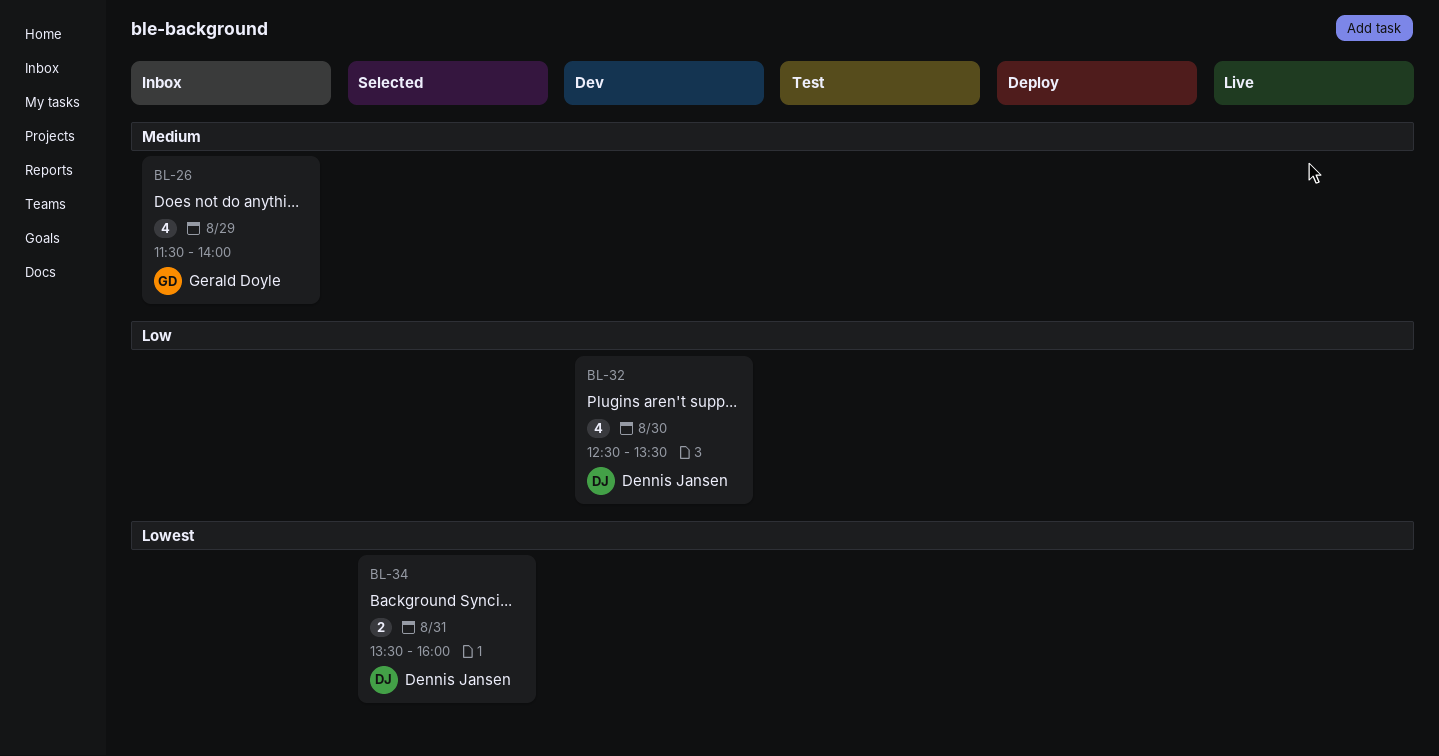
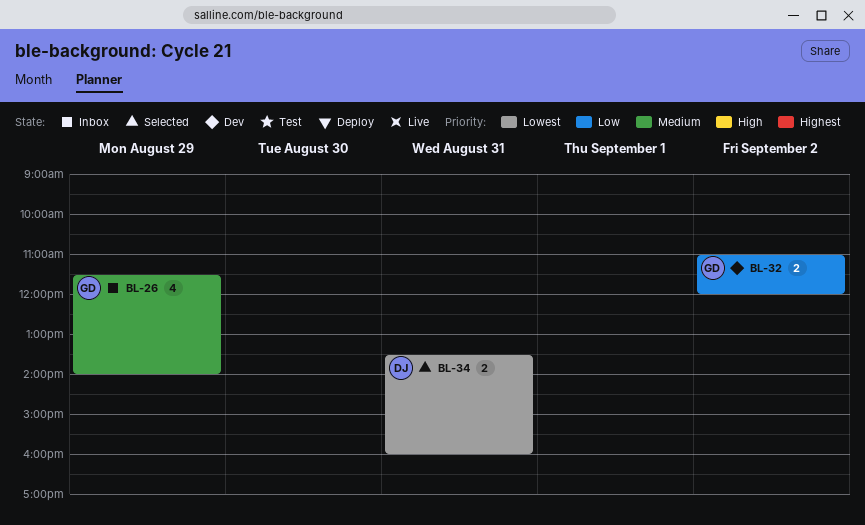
BL-32, owner: Dennis Jansen -> Gerald Doyle
BL-32, estimate: 4 -> 2
BL-32, day: Aug 30 -> Sep 2
BL-32, begins: 12:30 -> 11:00
BL-32, ends: 13:30 -> 12:00

